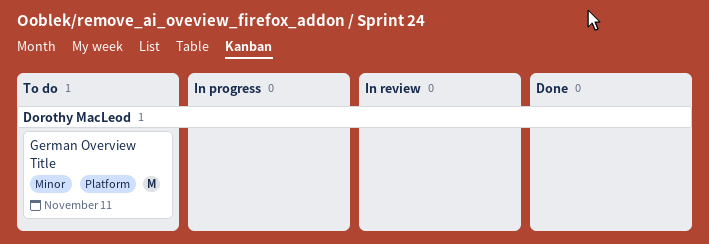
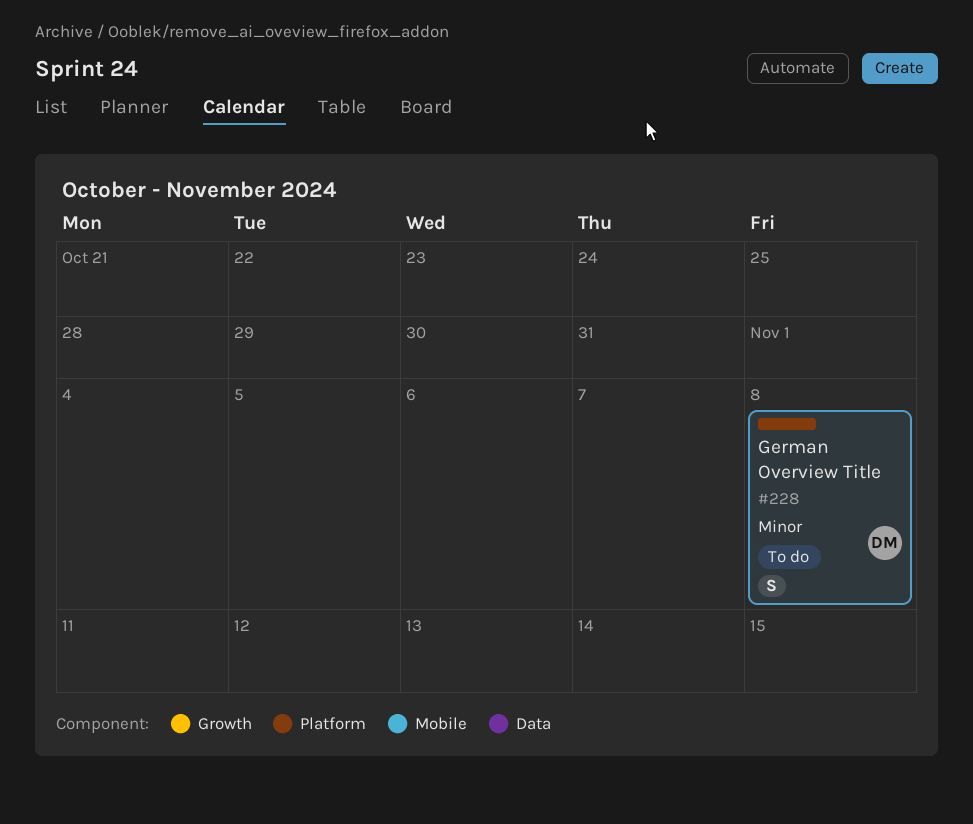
German Overview Title, estimate: M -> S
German Overview Title, due: Nov 11 -> Nov 8

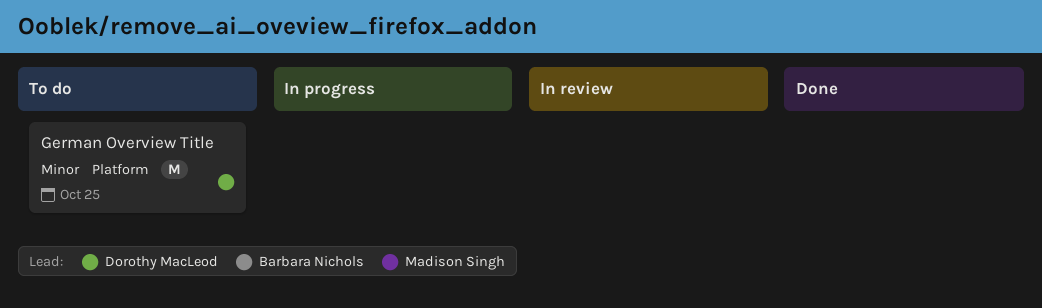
German Overview Title, estimate: S -> M
German Overview Title, due: Nov 8 -> Oct 25

